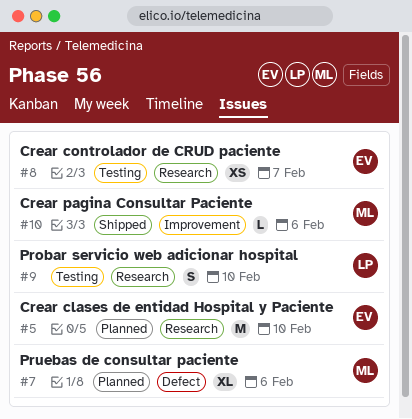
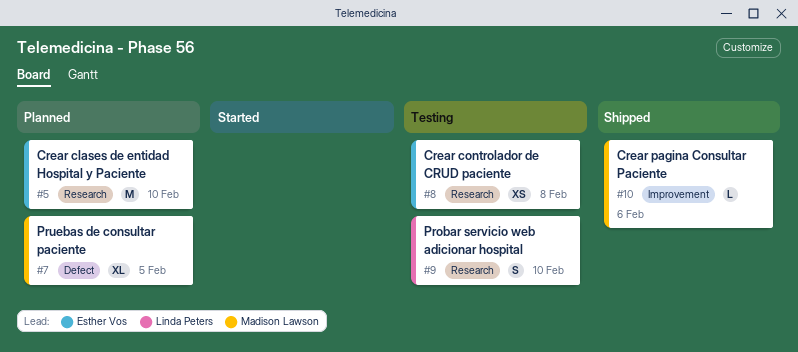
#7, due: Feb 6 -> Feb 5
#8, due: Feb 7 -> Feb 8

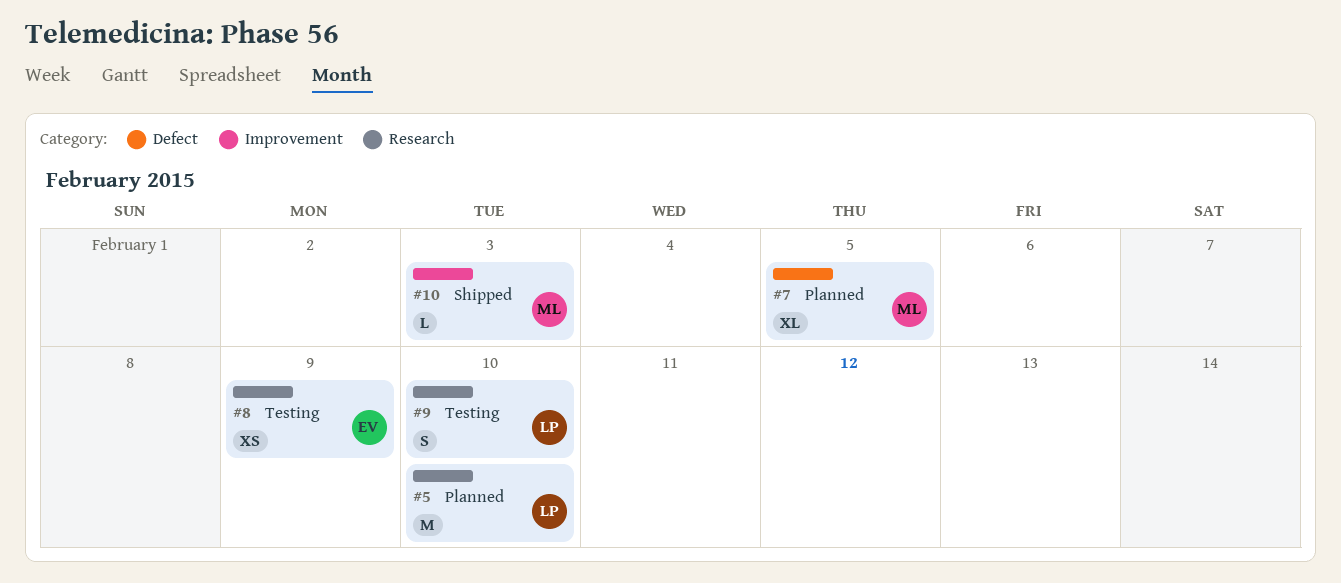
#5, owner: Esther Vos -> Linda Peters
#8, due: Feb 8 -> Feb 9
#10, due: Feb 6 -> Feb 3

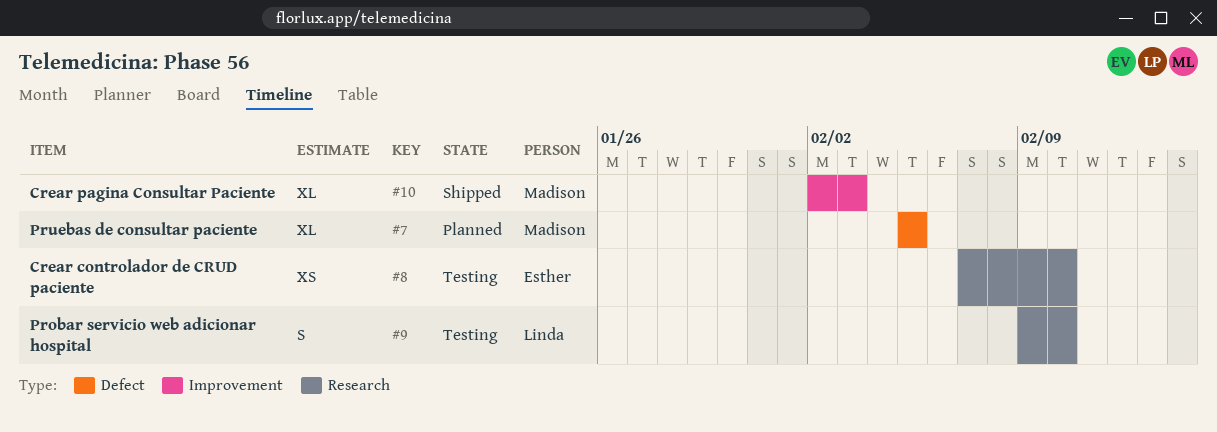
#5: present -> none
#8, due: Feb 9 -> Feb 10
#10, estimate: L -> XL

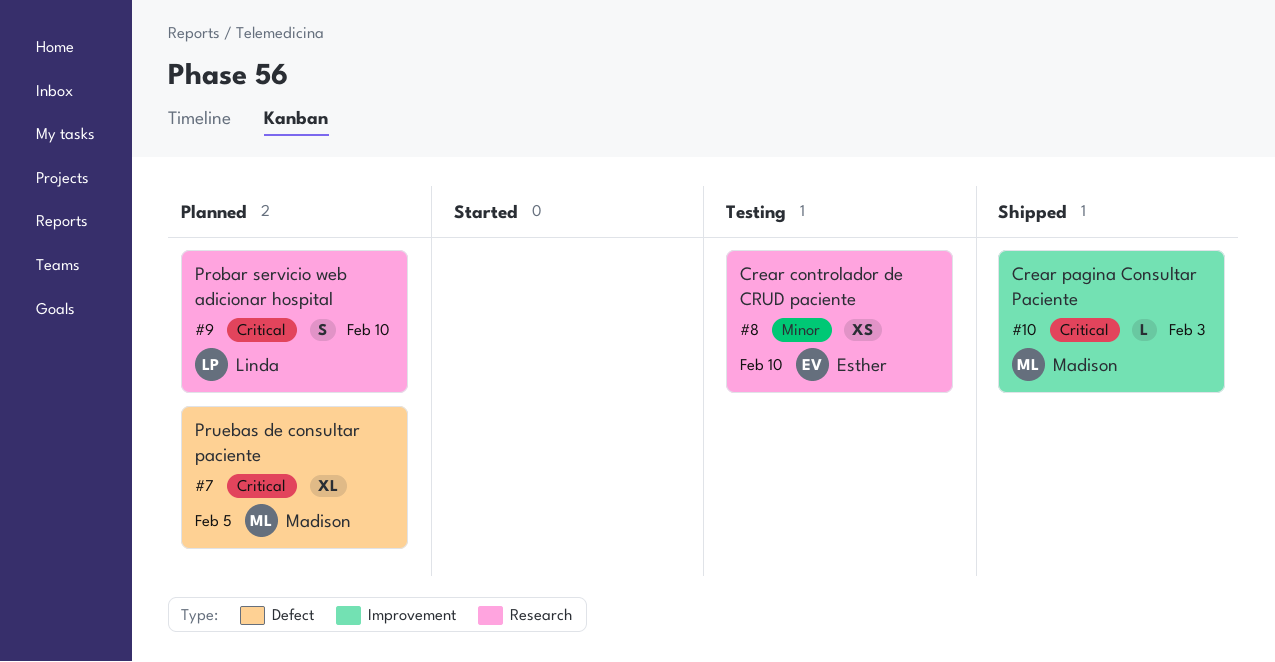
#9, status: Testing -> Planned
#10, estimate: XL -> L

